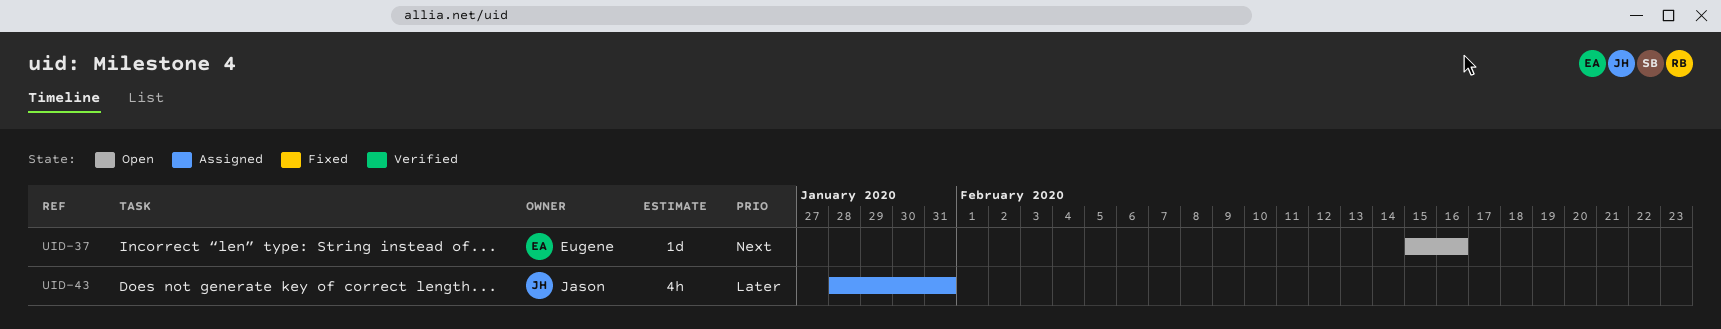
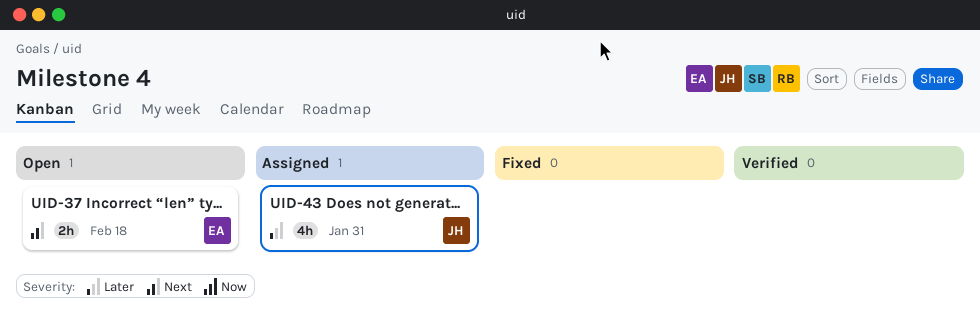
UID-37, estimate: 1d -> 2h
UID-37, due: Feb 16 -> Feb 18

